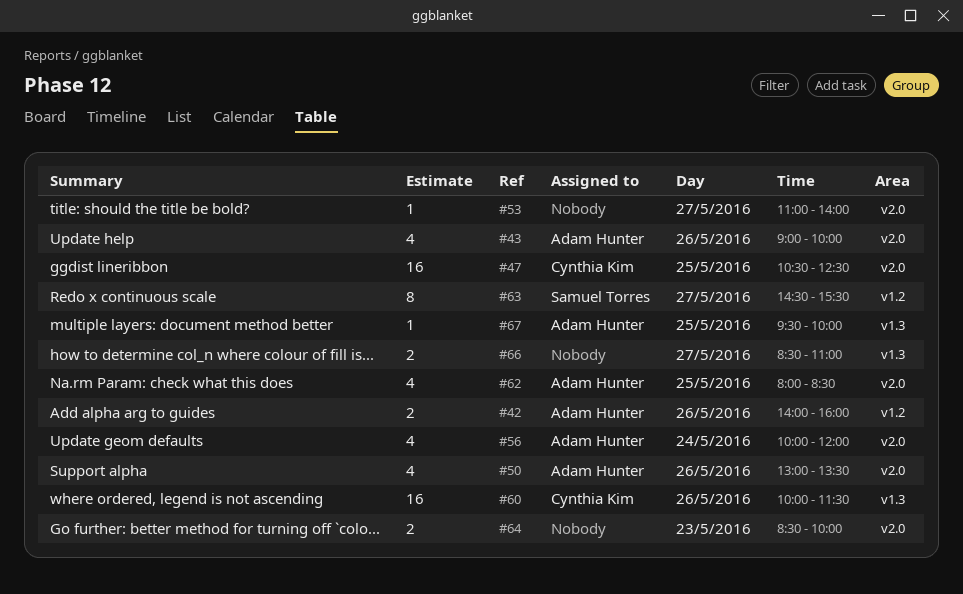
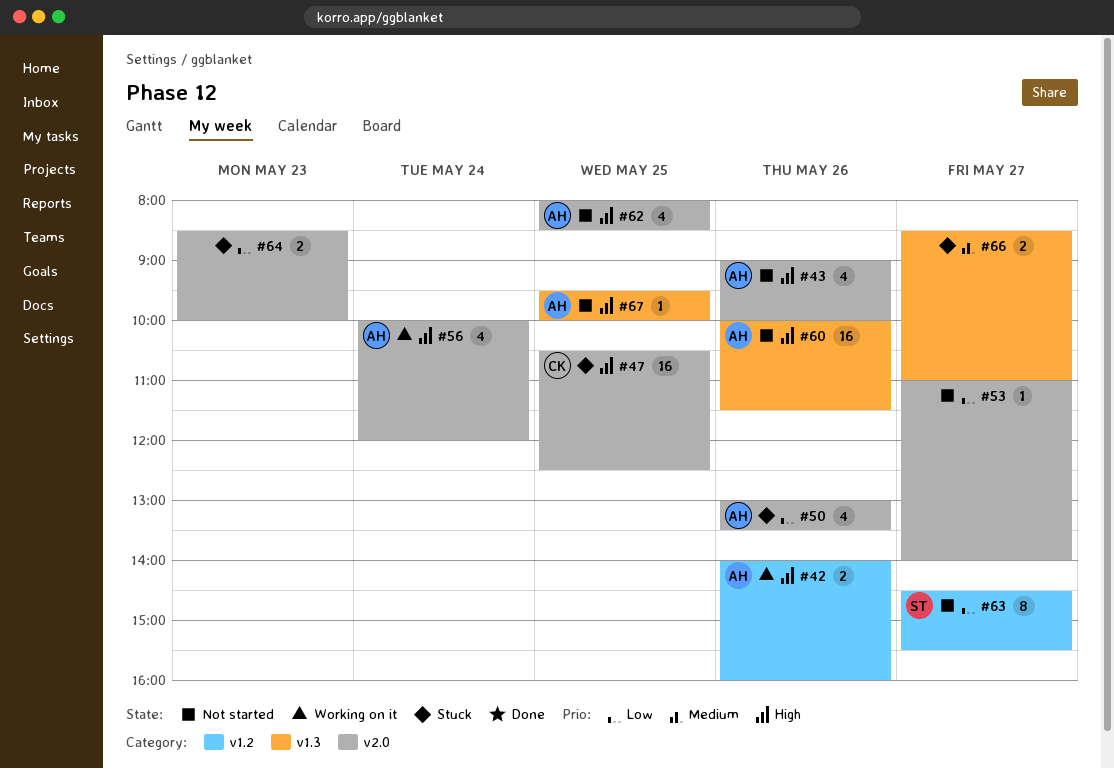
#60, owner: Cynthia Kim -> Adam Hunter

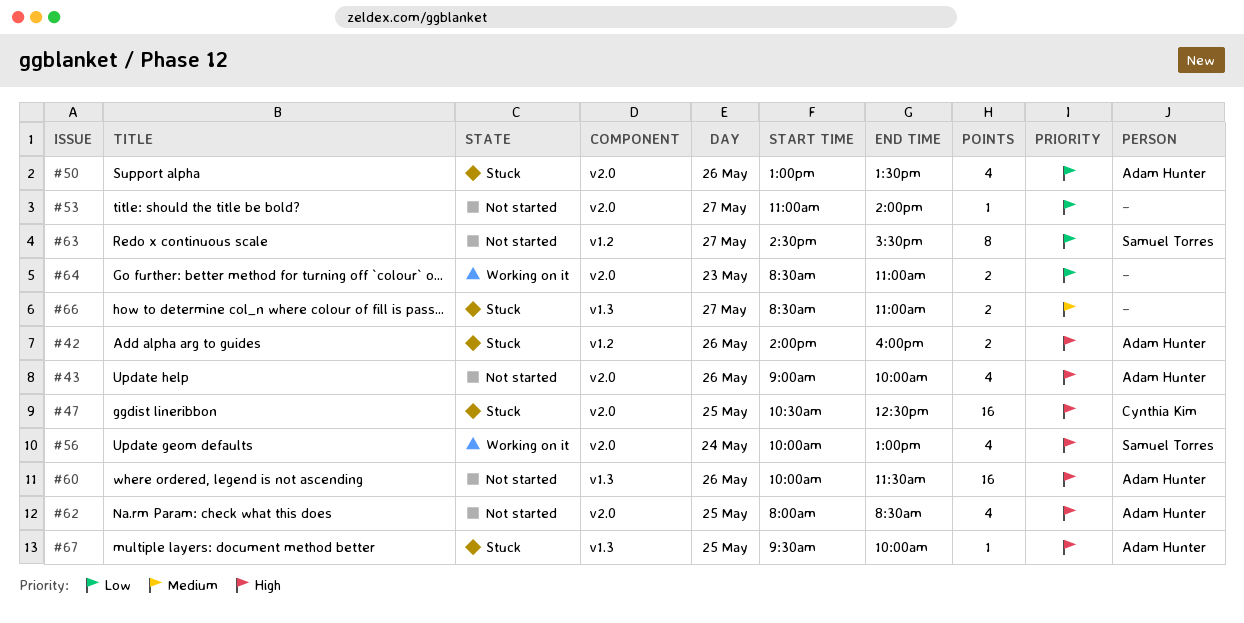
#42, status: Working on it -> Stuck
#56, owner: Adam Hunter -> Samuel Torres
#56, ends: 12:00 -> 13:00
#64, status: Stuck -> Working on it
#64, ends: 10:00 -> 11:00
#67, status: Not started -> Stuck

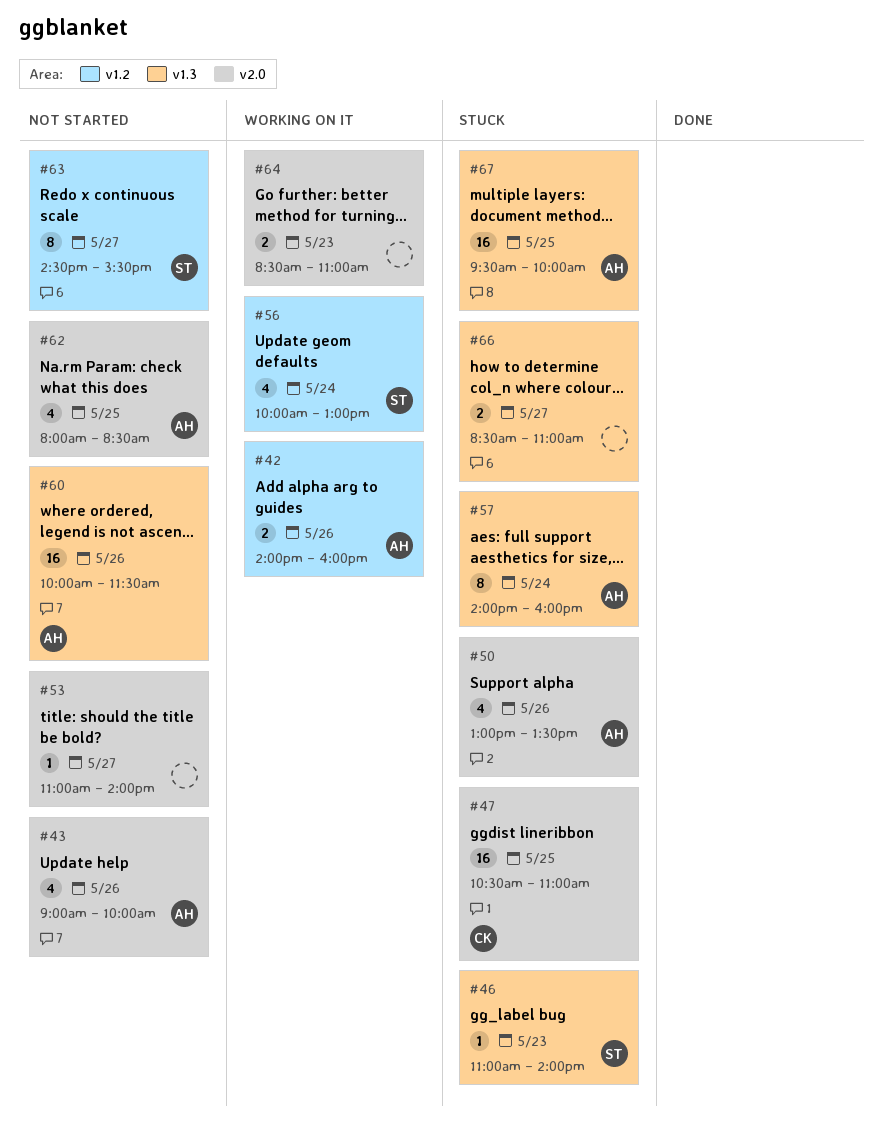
#42, status: Stuck -> Working on it
#46: none -> present
#47, ends: 12:30 -> 11:00
#56, label: v2.0 -> v1.2
#57: none -> present
#67, estimate: 1 -> 16

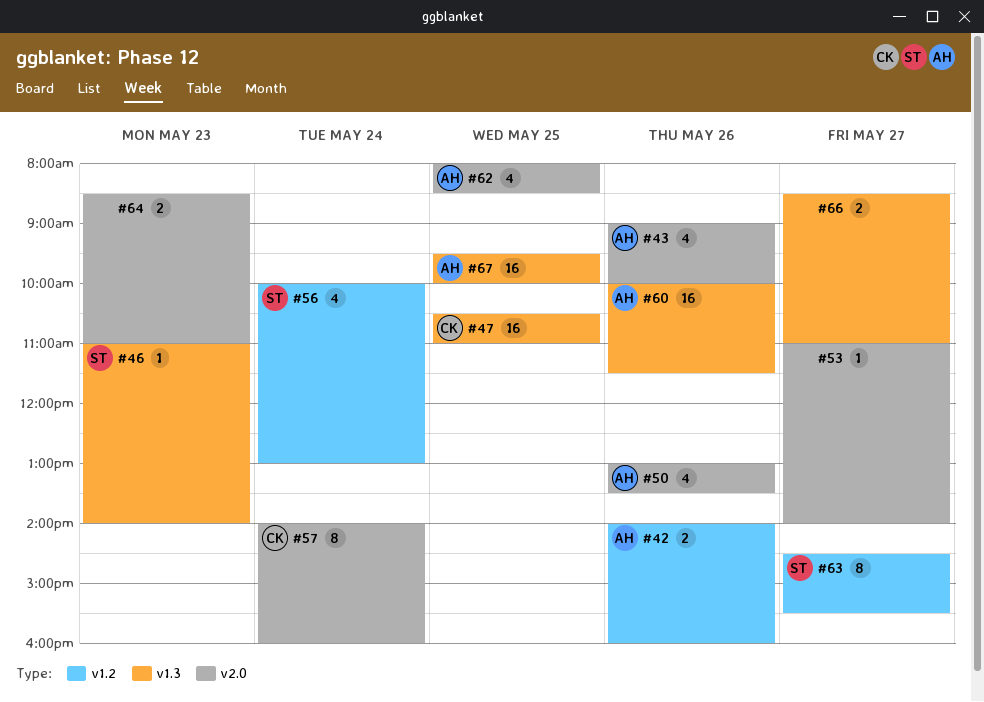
#47, label: v2.0 -> v1.3
#57, owner: AH -> CK
#57, label: v1.3 -> v2.0

